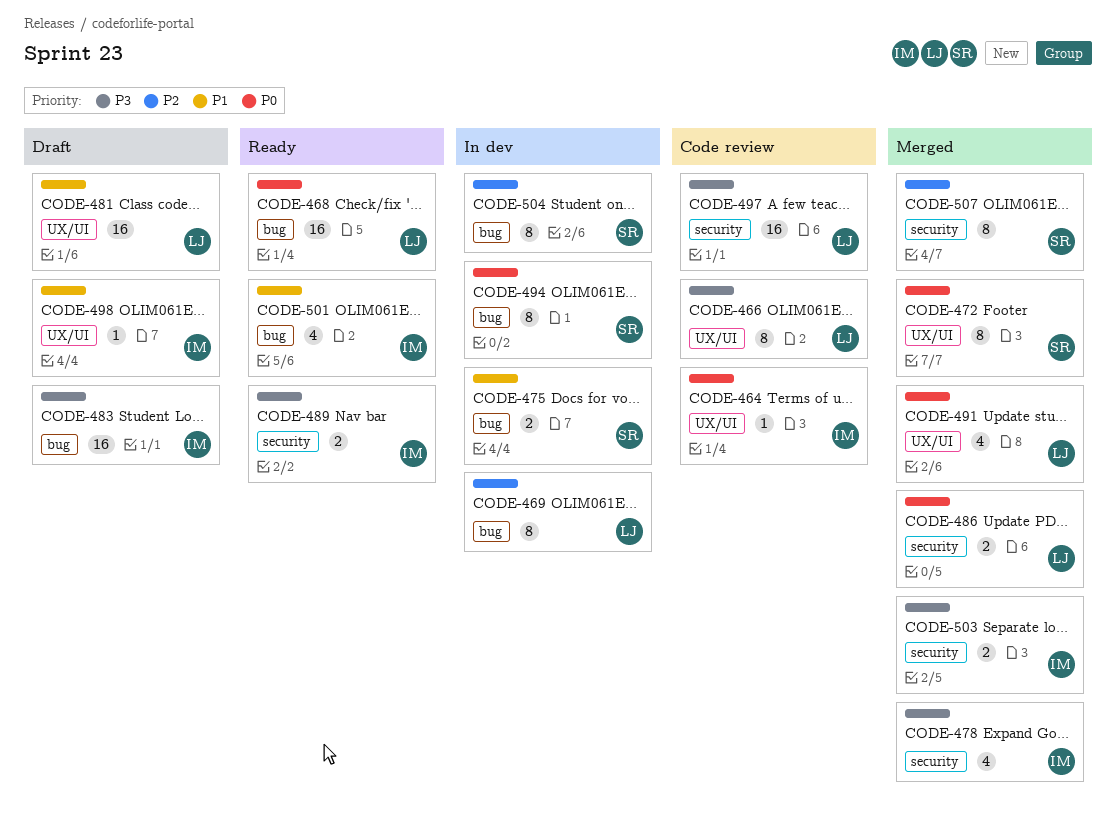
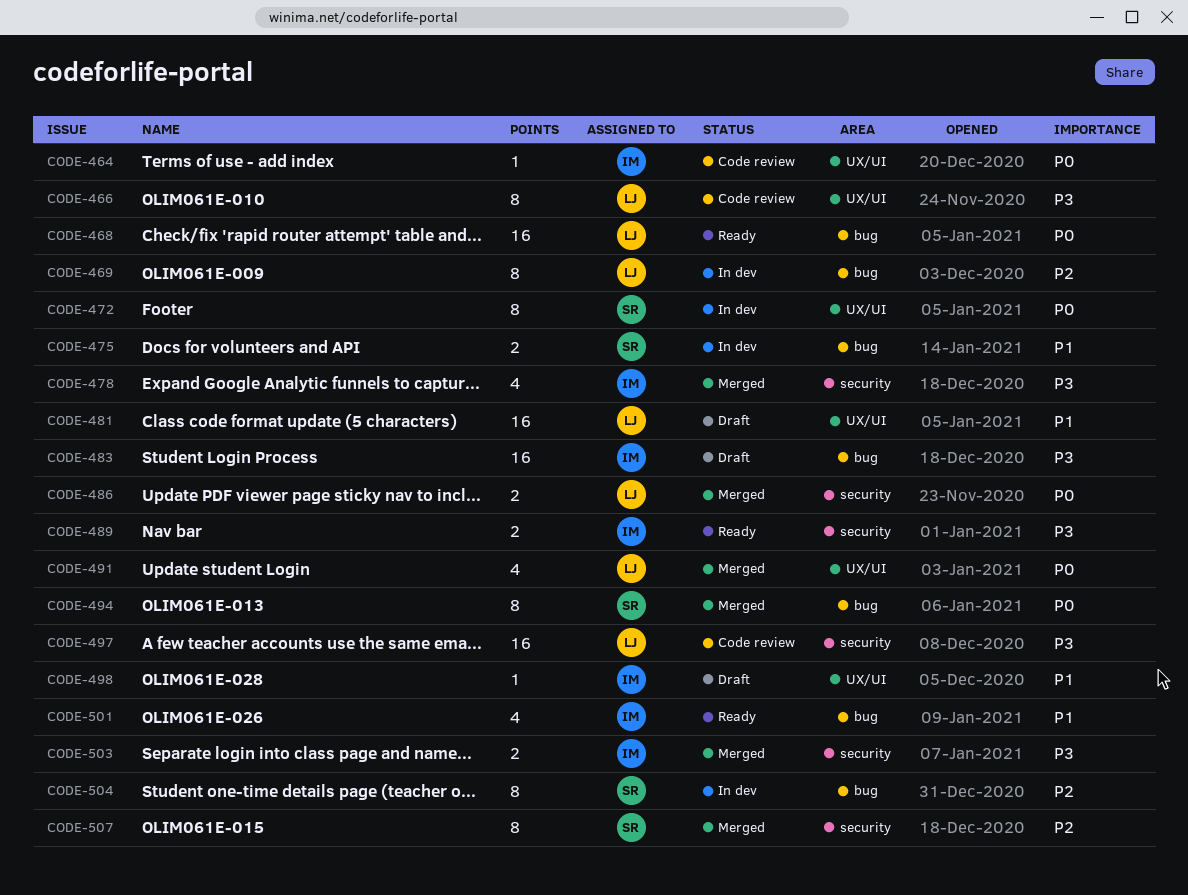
CODE-472, status: Merged -> In dev
CODE-494, status: In dev -> Merged

